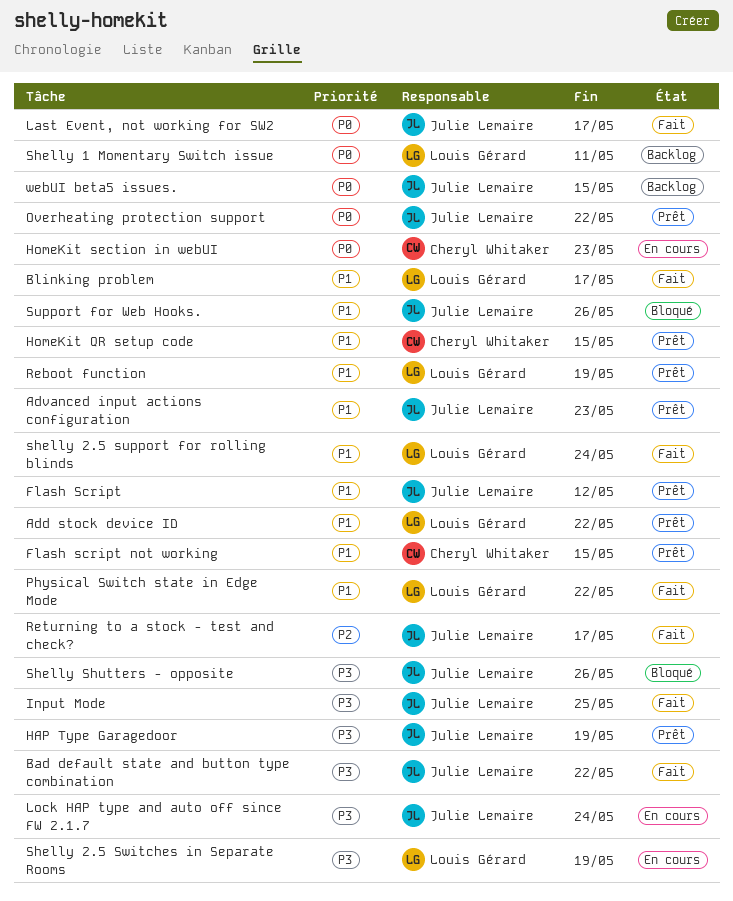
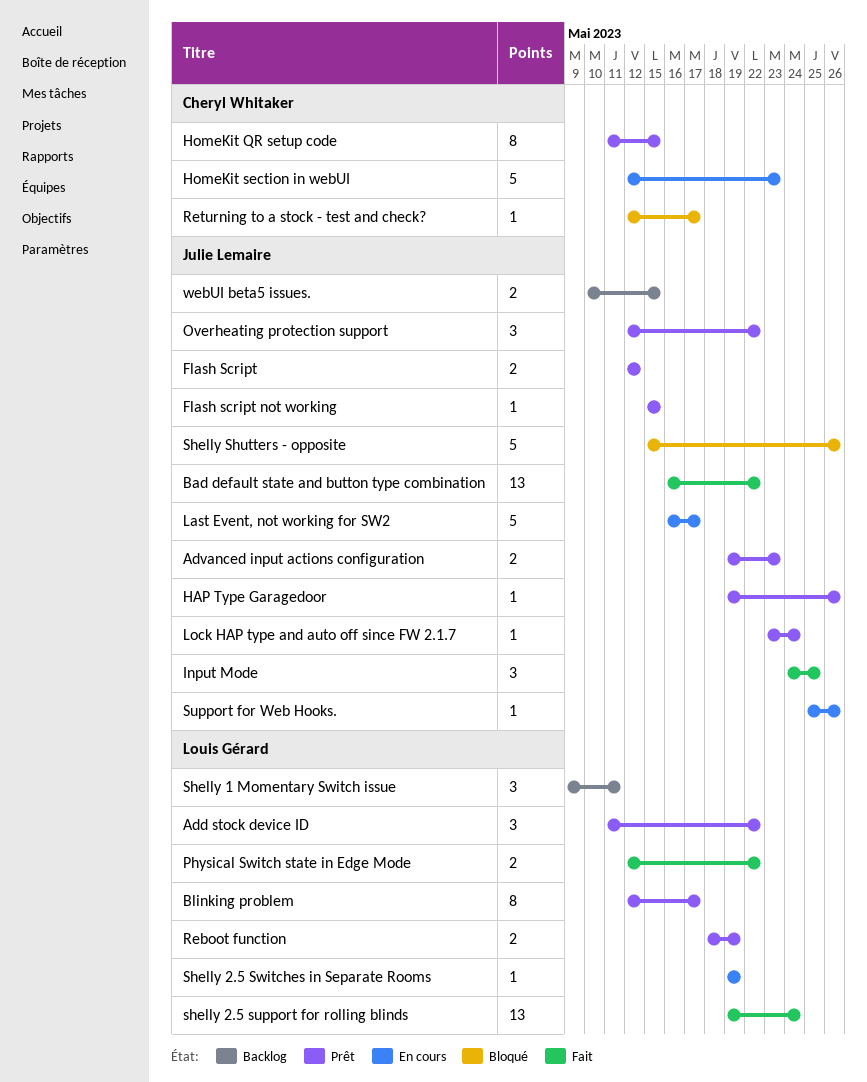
Blinking problem, status: Fait -> Prêt
Flash script not working, owner: Cheryl Whitaker -> Julie Lemaire
HAP Type Garagedoor, due: May 19 -> May 26
Last Event, not working for SW2, status: Fait -> En cours
Lock HAP type and auto off since FW 2.1.7, status: En cours -> Prêt
Returning to a stock - test and check?, status: Fait -> Bloqué
Returning to a stock - test and check?, owner: Julie Lemaire -> Cheryl Whitaker
Support for Web Hooks., status: Bloqué -> En cours

